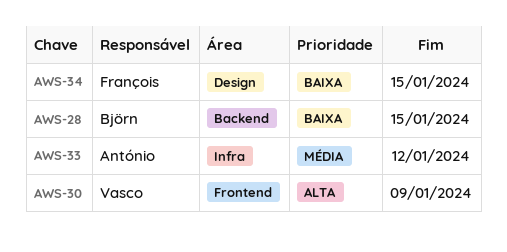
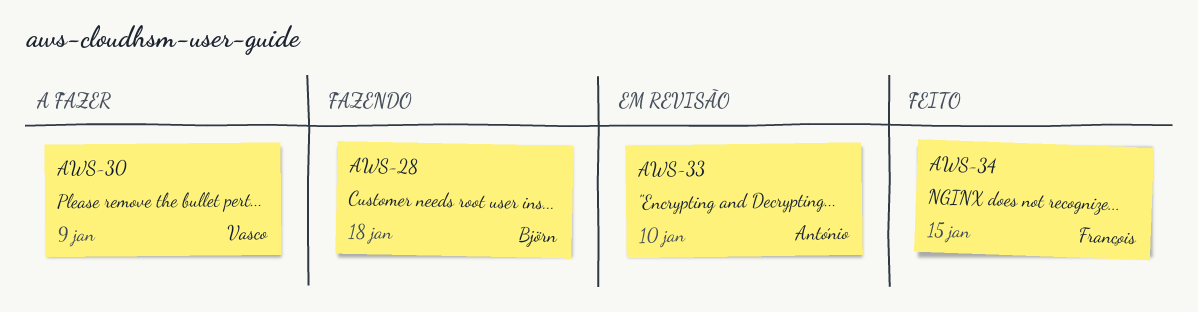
AWS-28, due: Jan 15 -> Jan 18
AWS-33, due: Jan 12 -> Jan 10

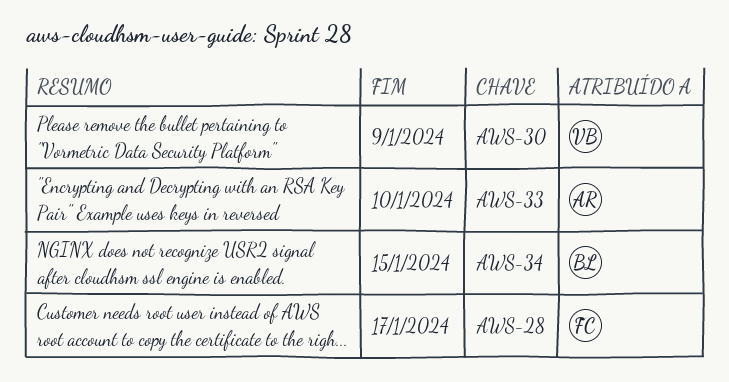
AWS-28, owner: Björn -> François
AWS-28, due: Jan 18 -> Jan 17
AWS-34, owner: François -> Björn

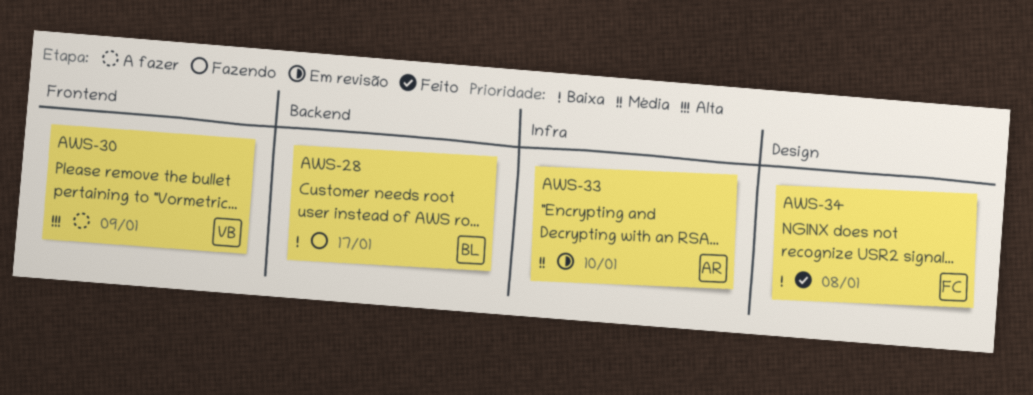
AWS-28, owner: FC -> BL
AWS-34, owner: BL -> FC
AWS-34, due: Jan 15 -> Jan 8

